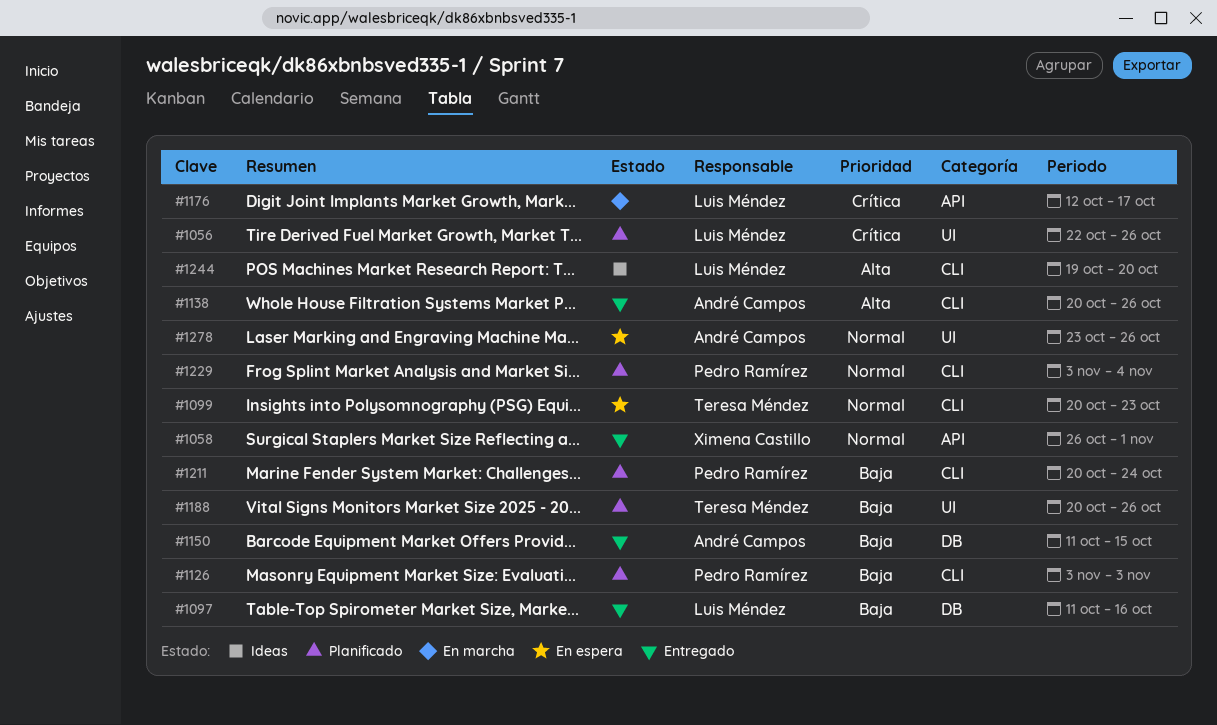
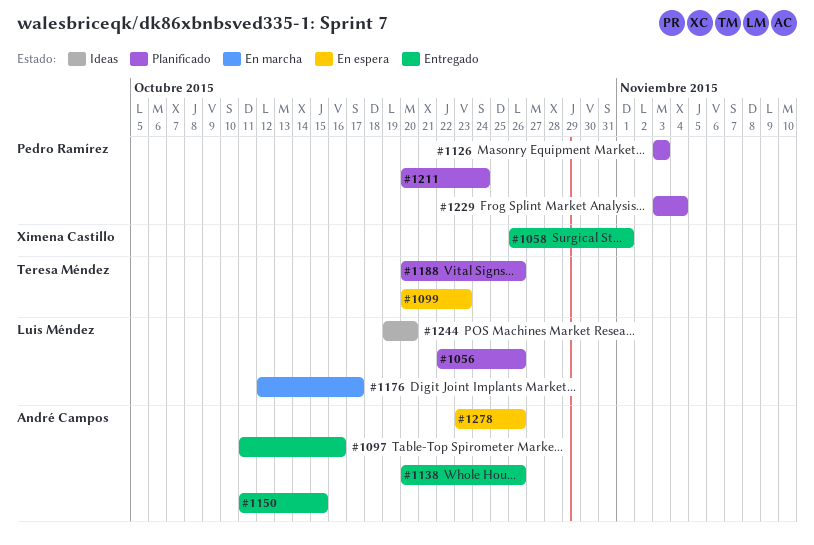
#1097, owner: Luis Méndez -> André Campos

